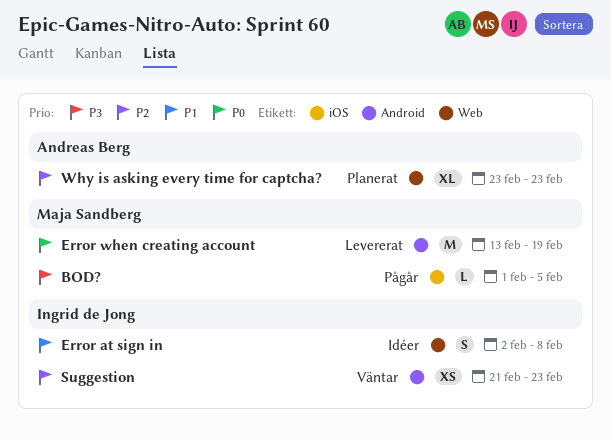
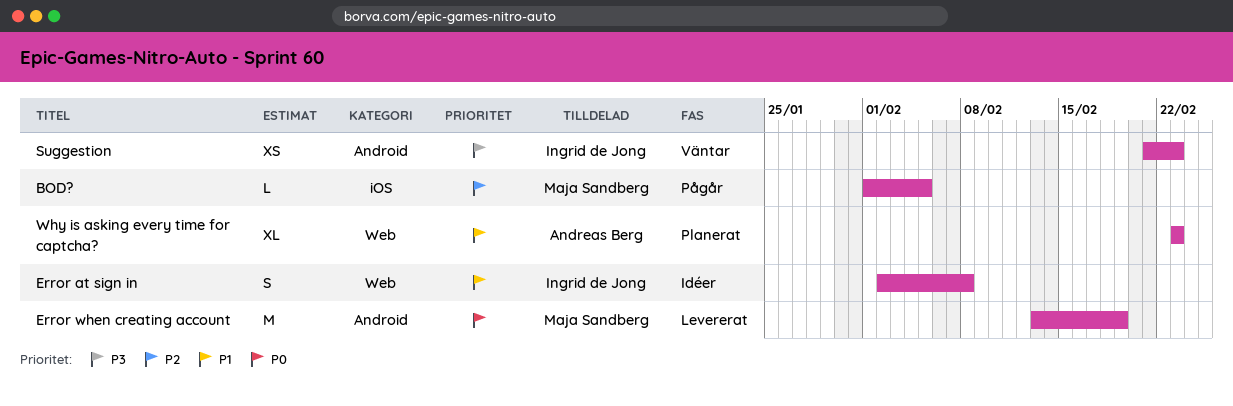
BOD?, priority: P3 -> P2
Suggestion, priority: P2 -> P3
Why is asking every time for captcha?, priority: P2 -> P1

